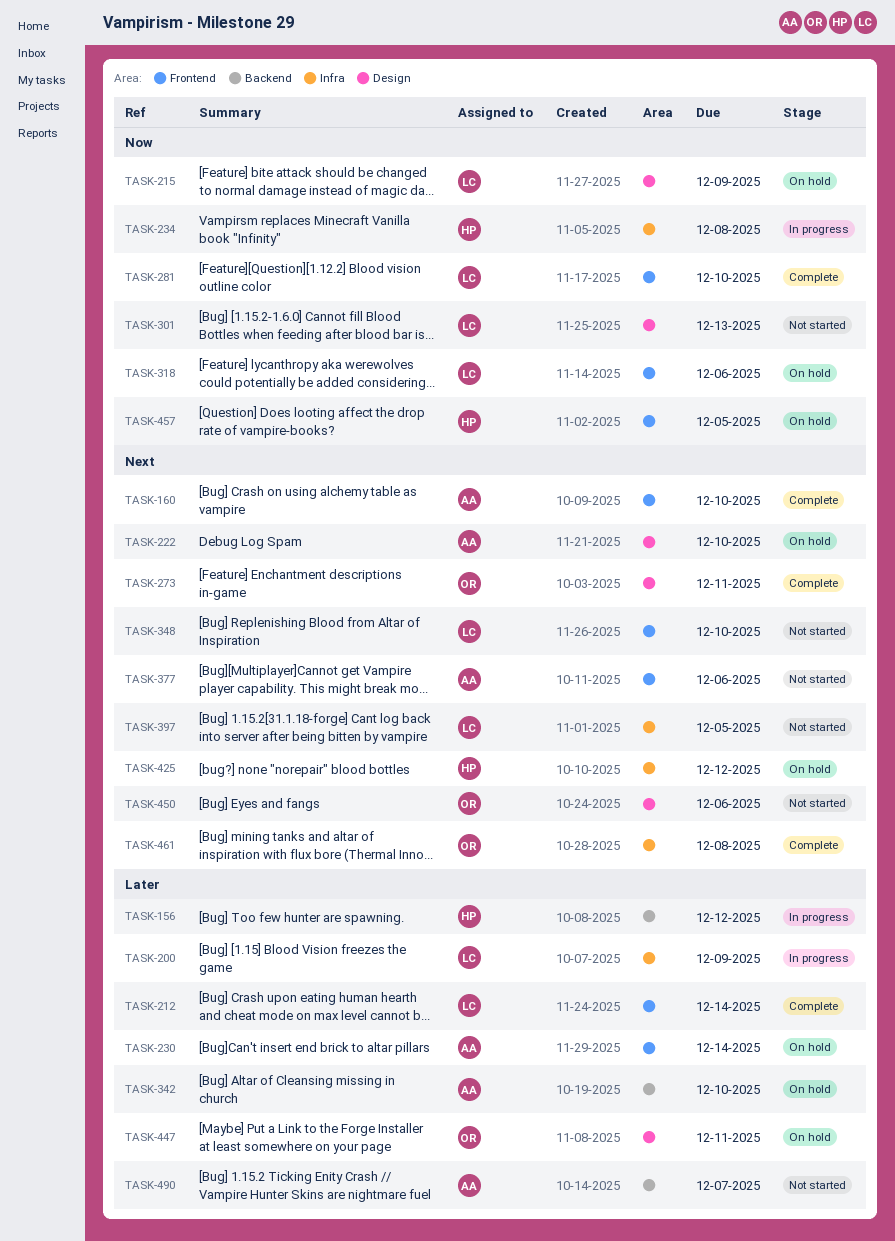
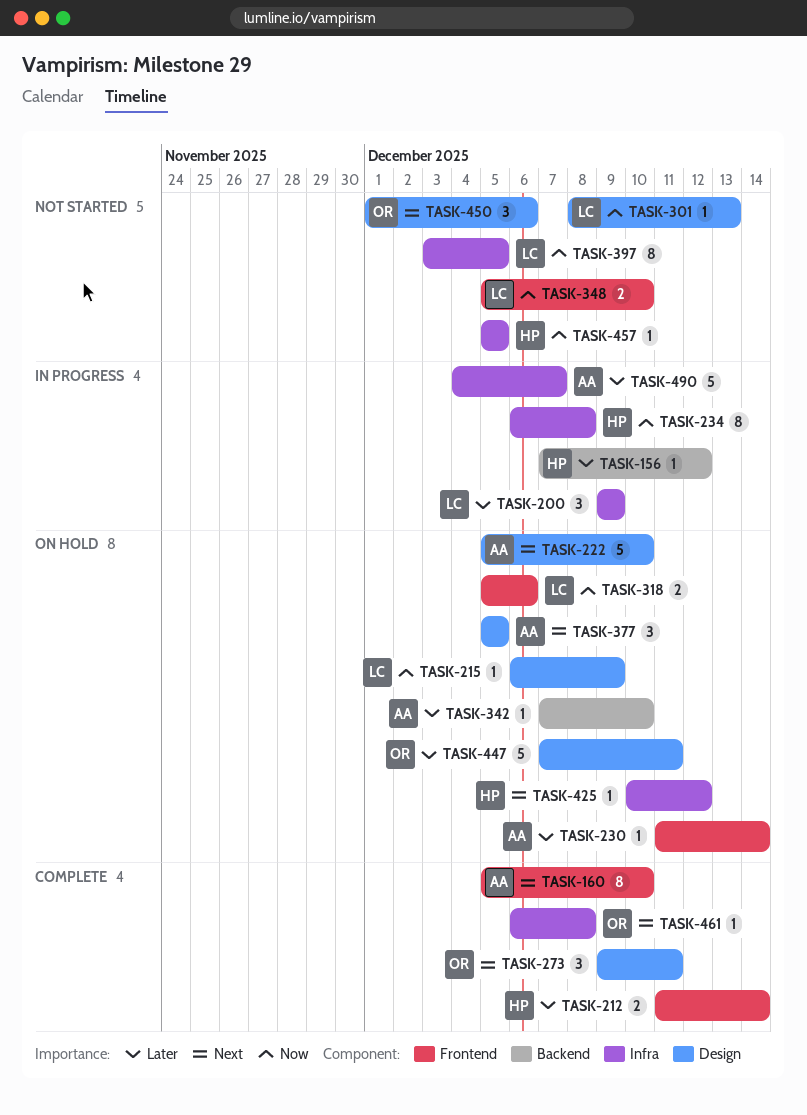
TASK-212, owner: LC -> HP
TASK-281: present -> none
TASK-348, priority: Next -> Now
TASK-377, status: Not started -> On hold
TASK-377, label: Frontend -> Design
TASK-377, due: Dec 6 -> Dec 5
TASK-397, priority: Next -> Now
TASK-457, status: On hold -> Not started
TASK-457, label: Frontend -> Infra
TASK-490, status: Not started -> In progress
TASK-490, label: Backend -> Infra

